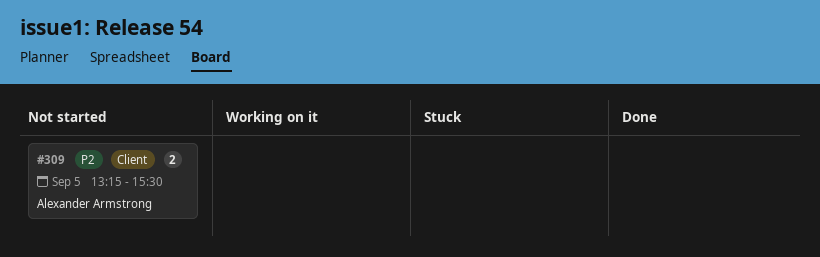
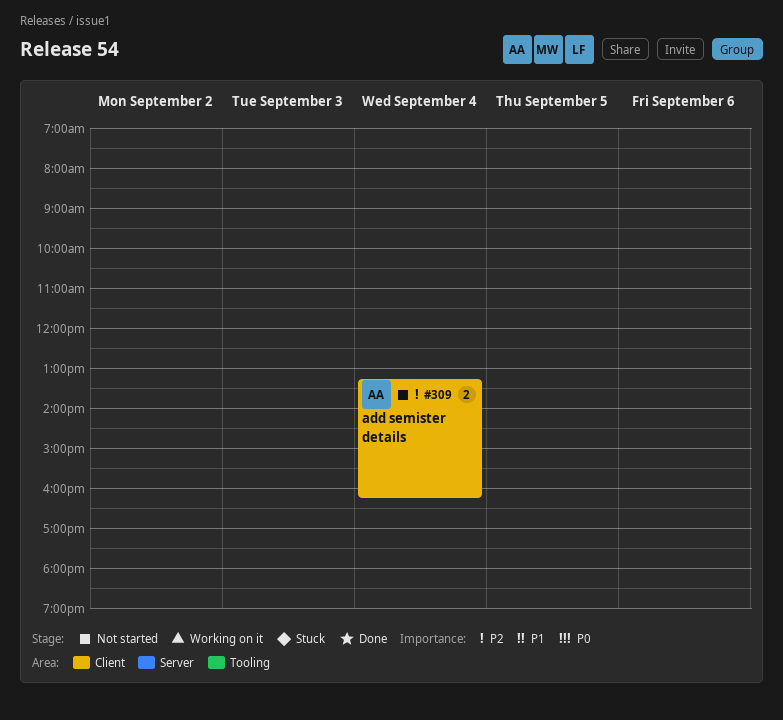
#309, day: Sep 5 -> Sep 4
#309, ends: 15:30 -> 16:15

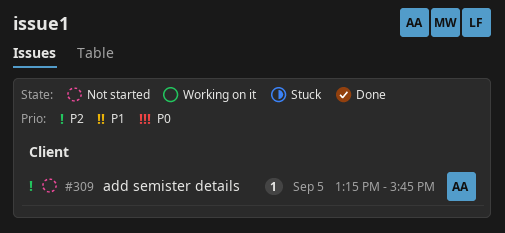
#309, estimate: 2 -> 1
#309, day: Sep 4 -> Sep 5
#309, ends: 16:15 -> 15:45

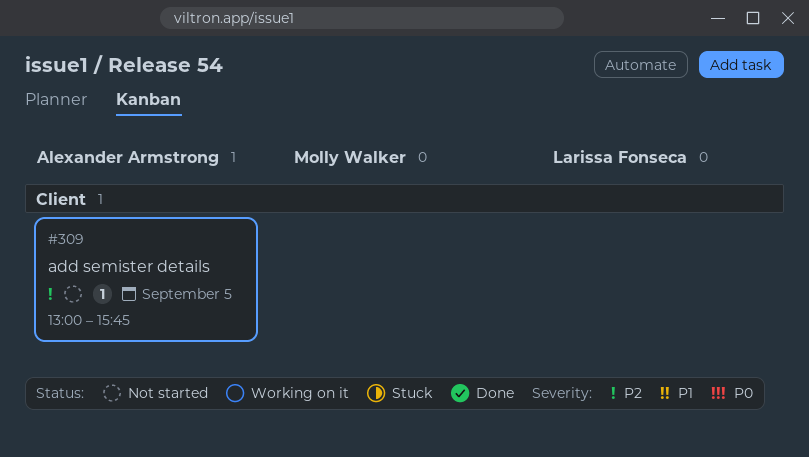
#309, begins: 13:15 -> 13:00

